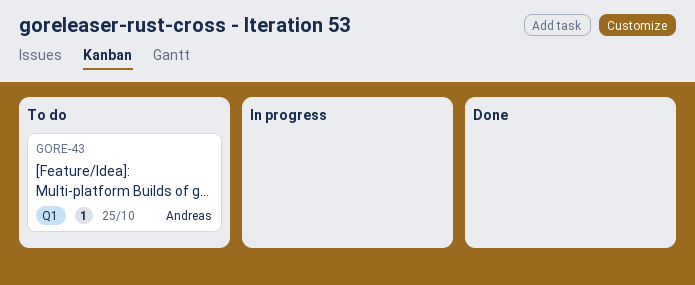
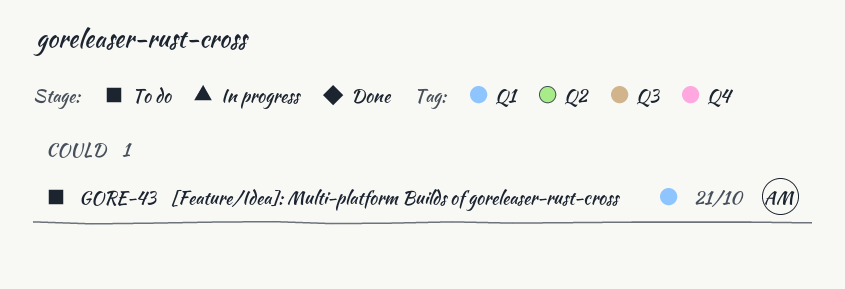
GORE-43, due: Oct 25 -> Oct 21

